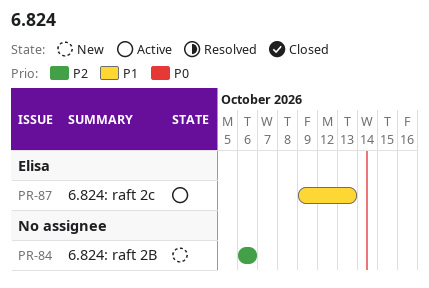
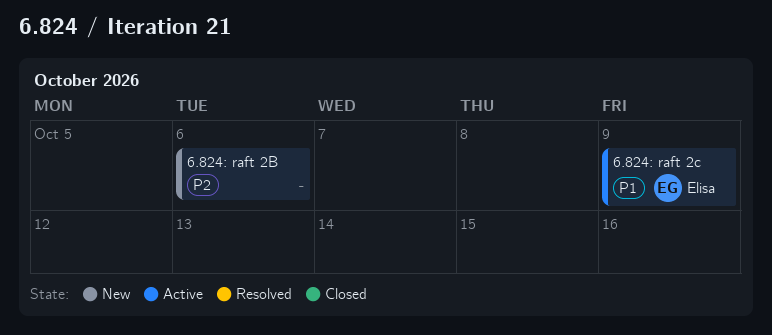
6.824: raft 2c, due: Oct 13 -> Oct 9

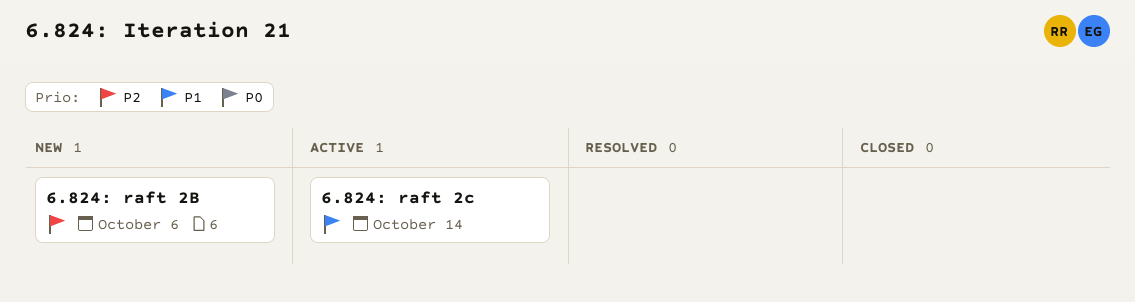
6.824: raft 2c, due: Oct 9 -> Oct 14

